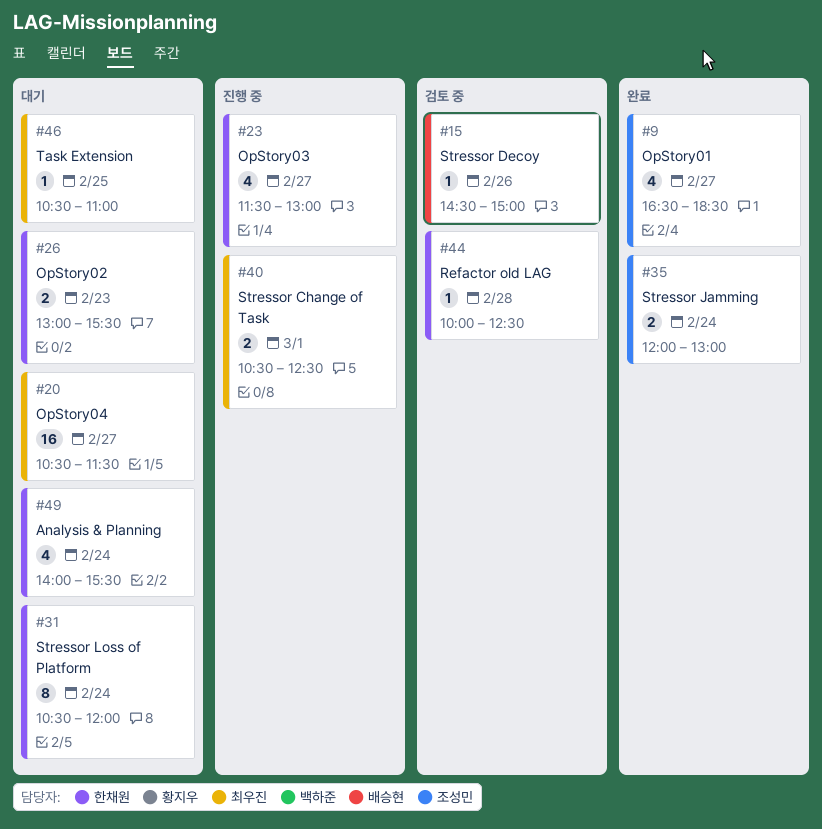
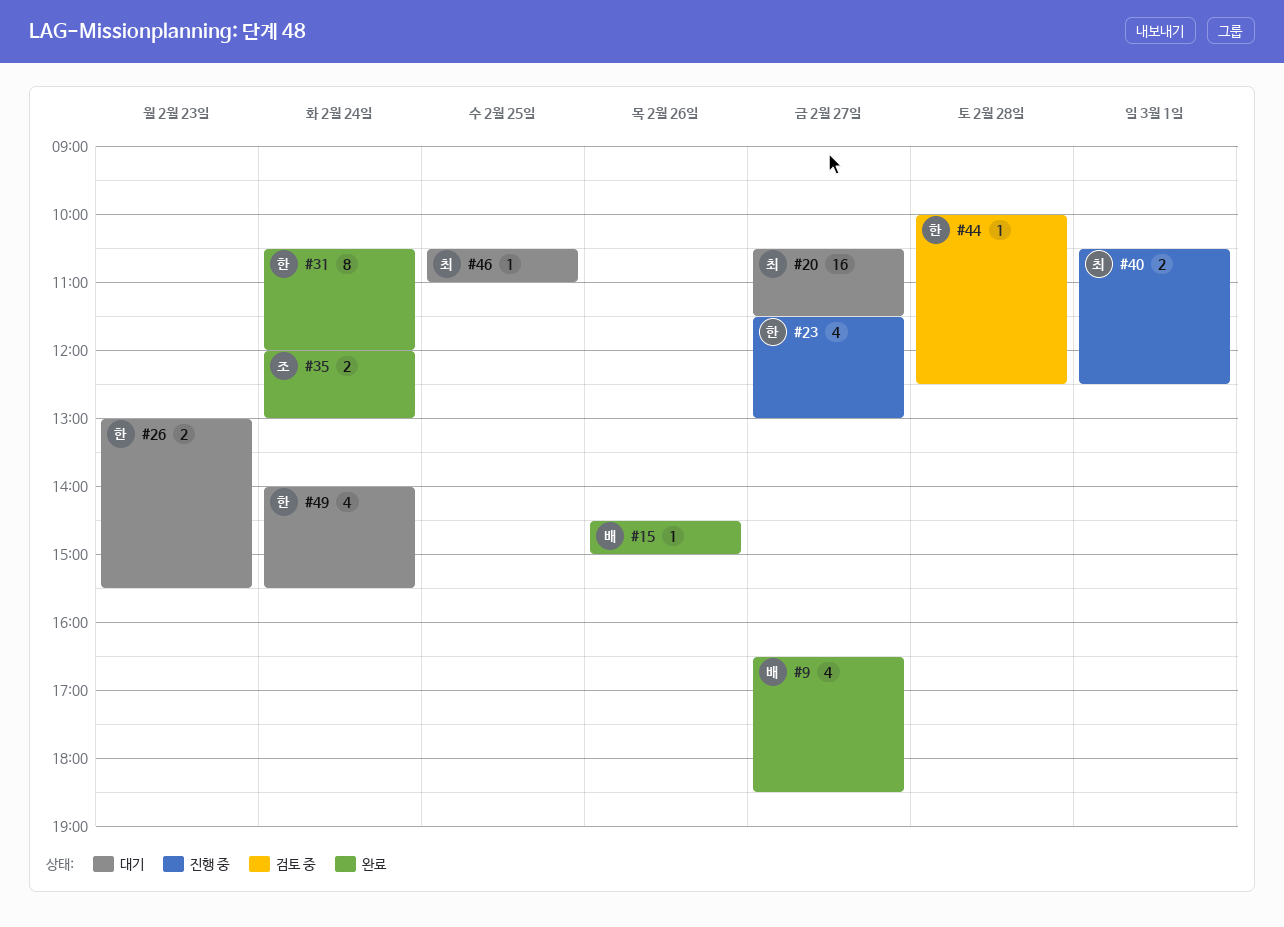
#9, owner: 조성민 -> 배승현
#15, status: 검토 중 -> 완료
#31, status: 대기 -> 완료

